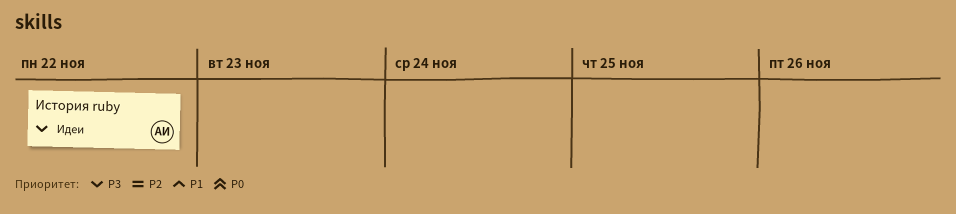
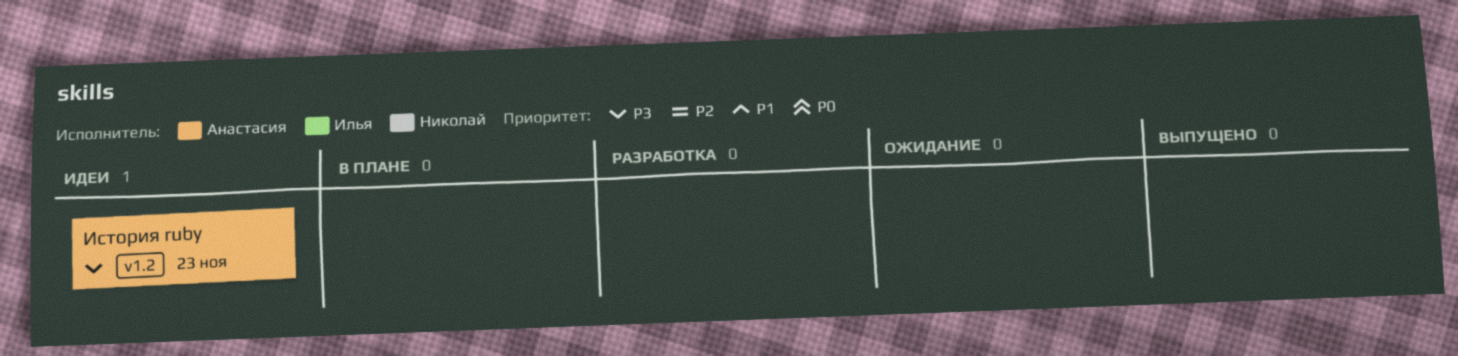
История ruby, due: Nov 22 -> Nov 23

